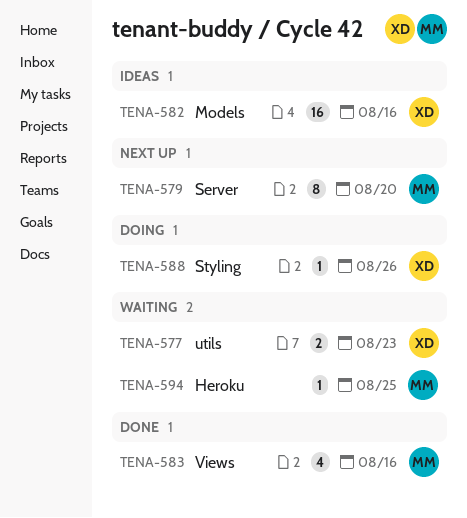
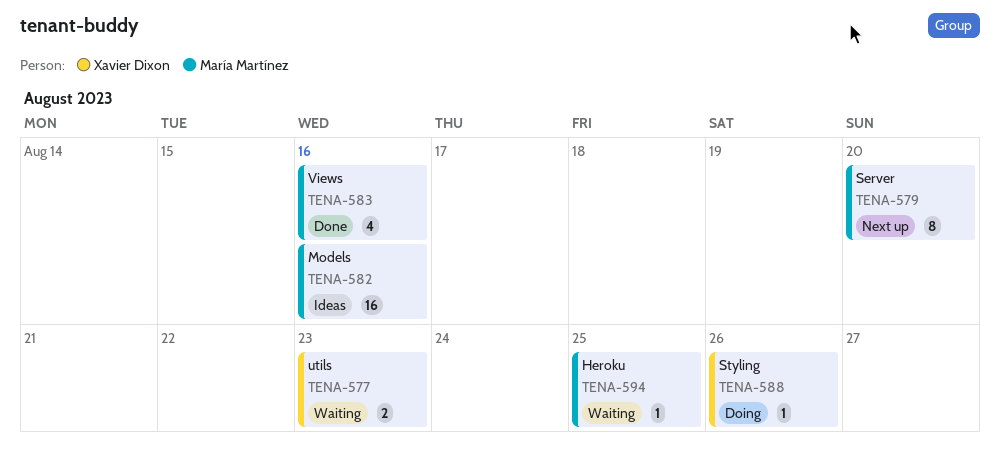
TENA-582, owner: Xavier Dixon -> María Martínez

